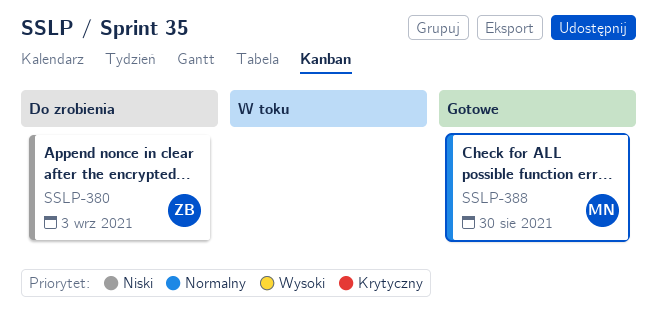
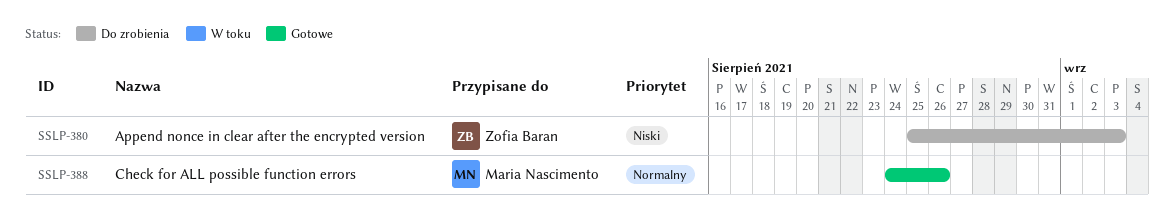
SSLP-388, due: Aug 30 -> Aug 26

